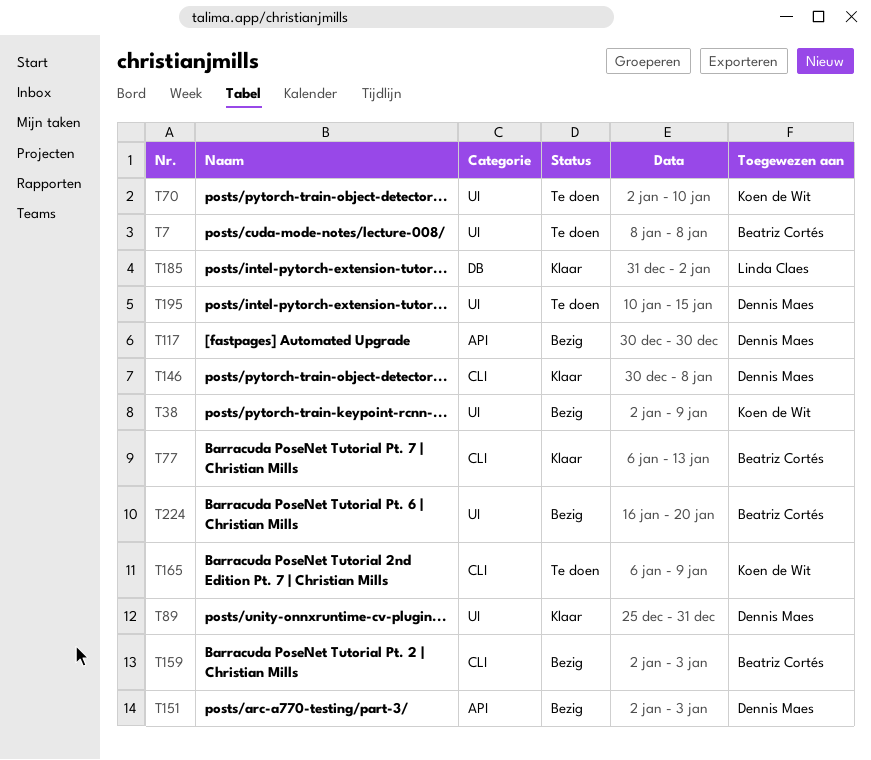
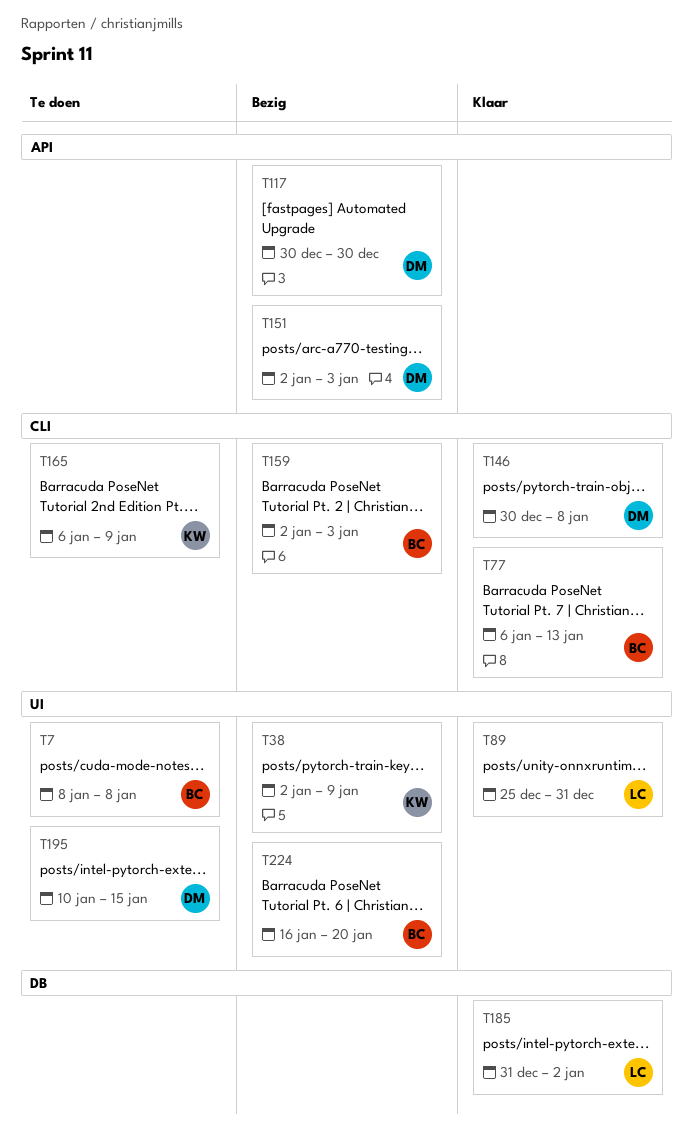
T70: present -> none
T89, owner: Dennis Maes -> Linda Claes

